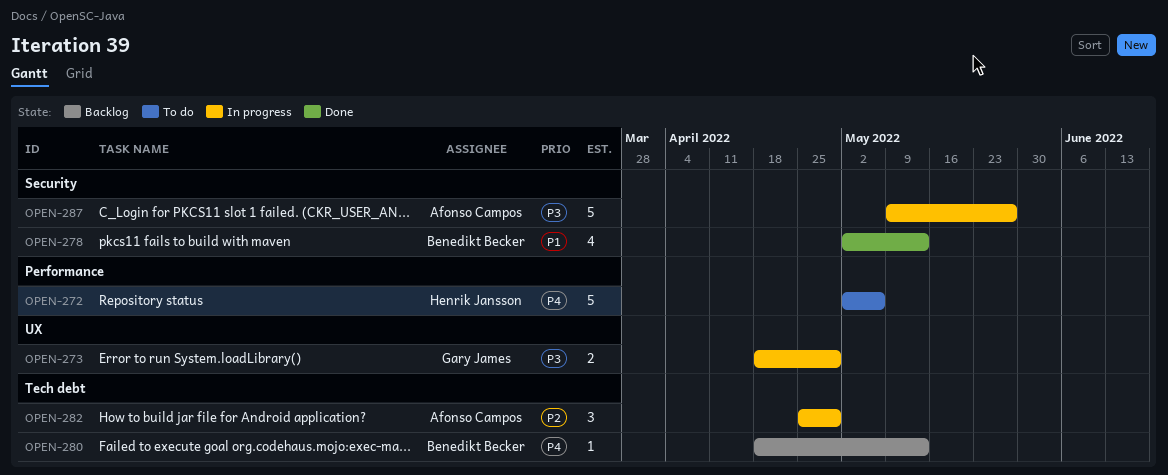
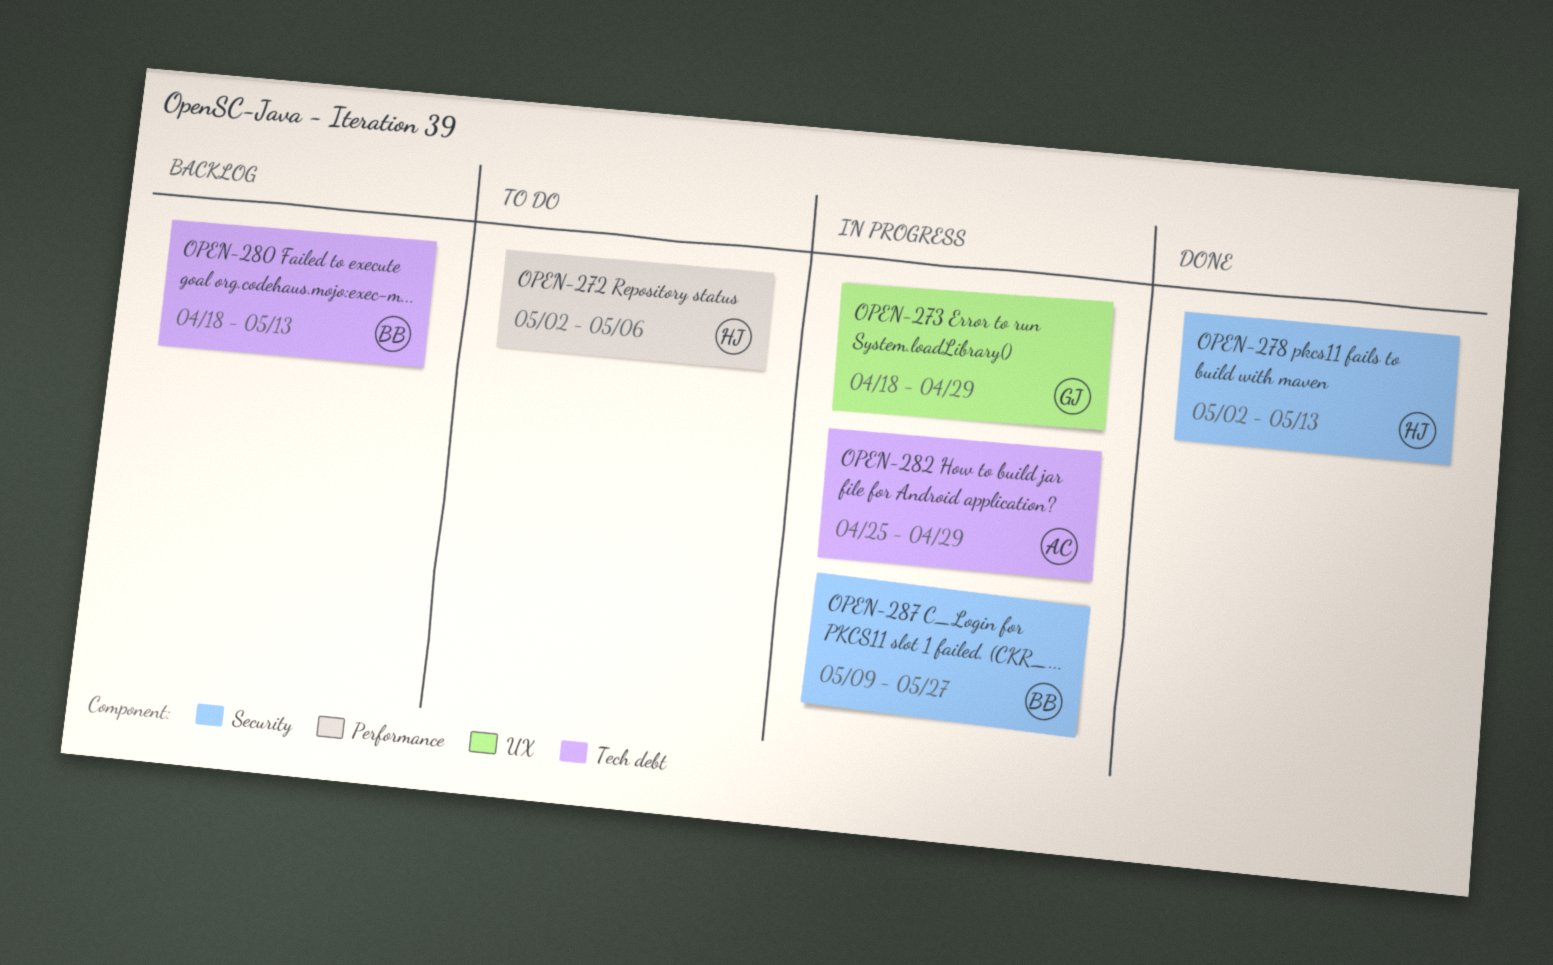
OPEN-278, owner: Benedikt Becker -> Henrik Jansson
OPEN-287, owner: Afonso Campos -> Benedikt Becker

